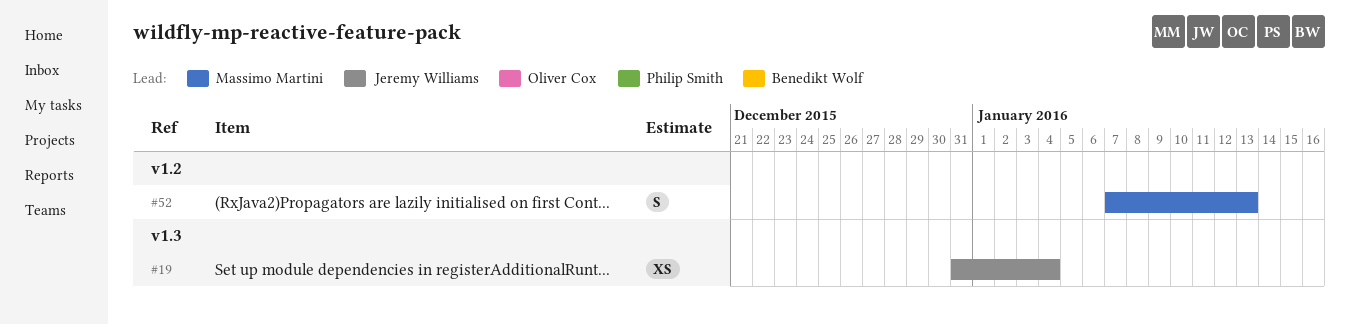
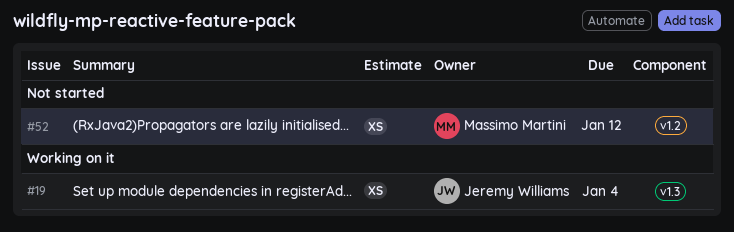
#52, estimate: S -> XS
#52, due: Jan 13 -> Jan 12

